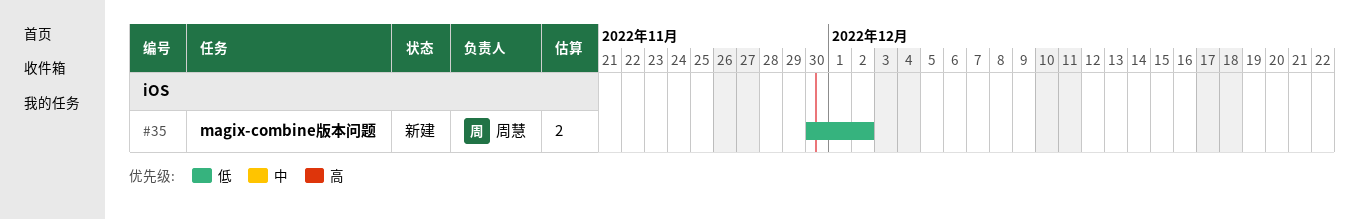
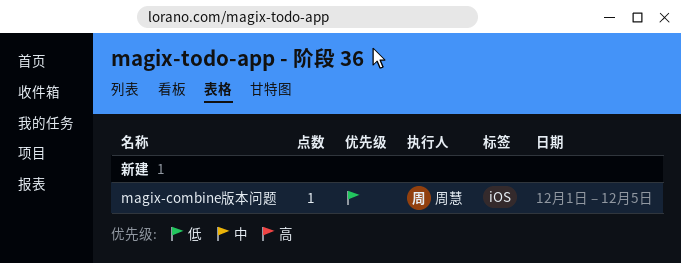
magix-combine版本问题, estimate: 2 -> 1
magix-combine版本问题, start: Nov 30 -> Dec 1
magix-combine版本问题, due: Dec 2 -> Dec 5

